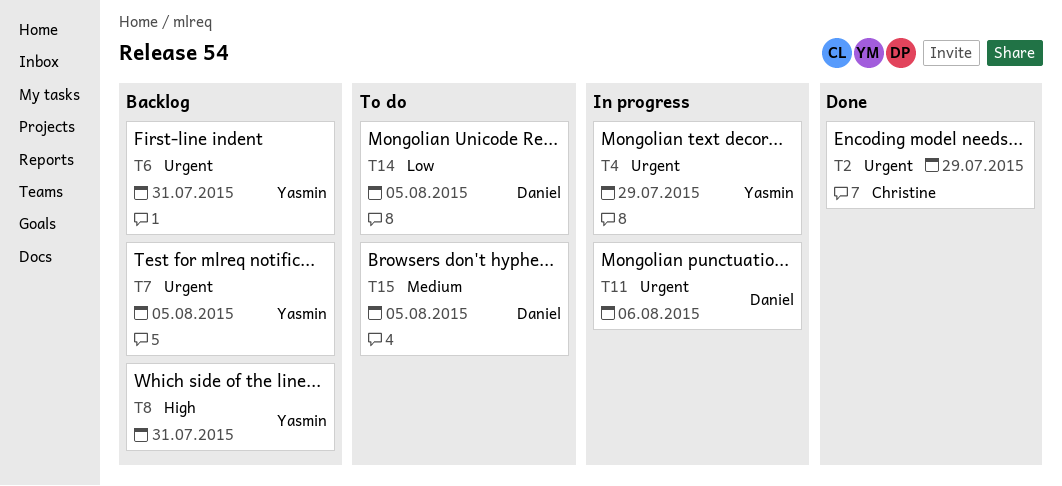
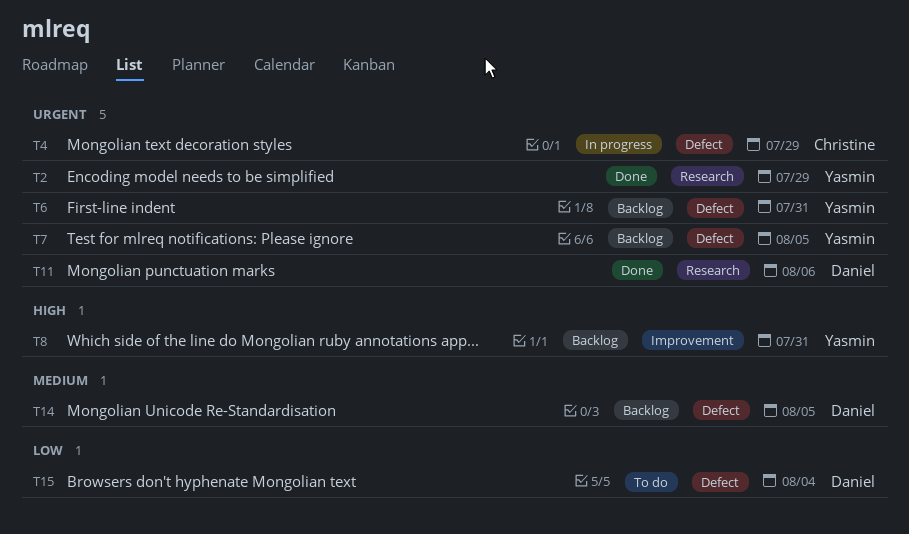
T2, owner: Christine -> Yasmin
T4, owner: Yasmin -> Christine
T11, status: In progress -> Done
T14, status: To do -> Backlog
T14, priority: Low -> Medium
T15, priority: Medium -> Low
T15, due: Aug 5 -> Aug 4

